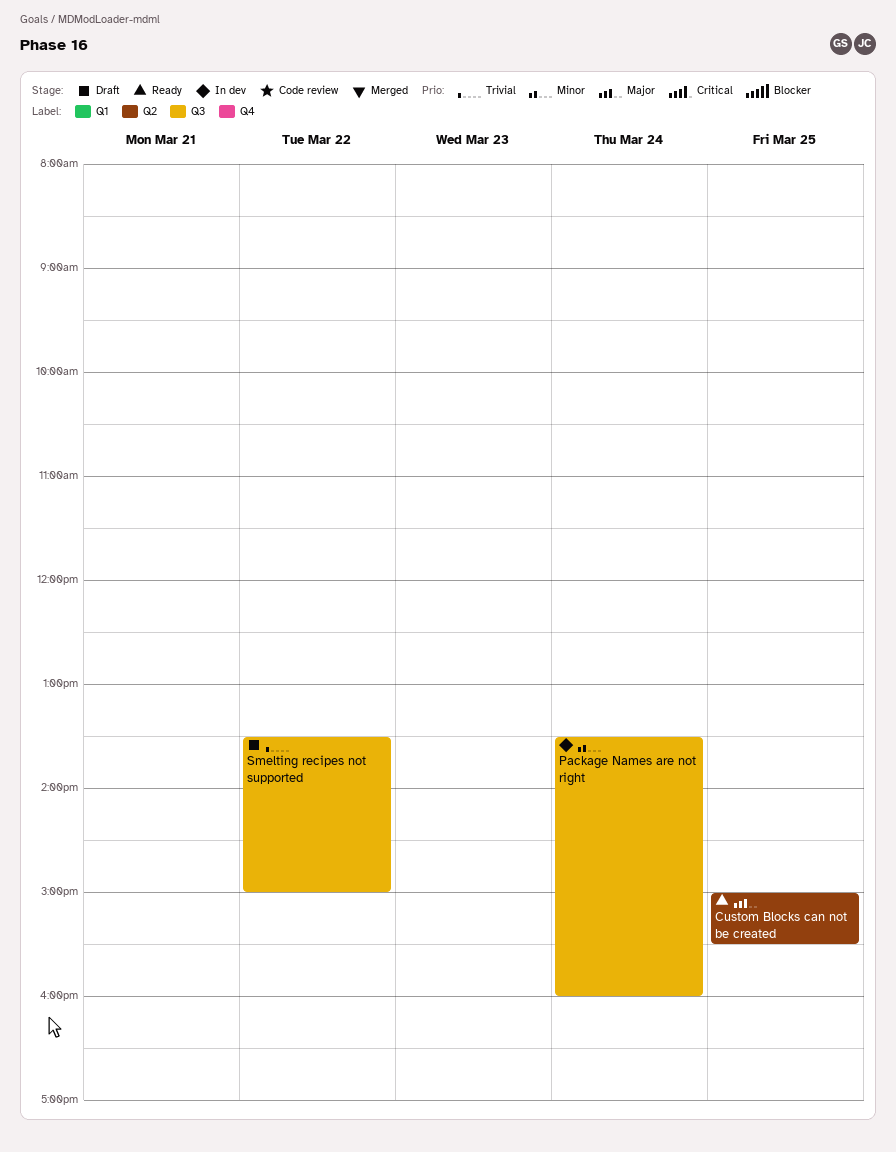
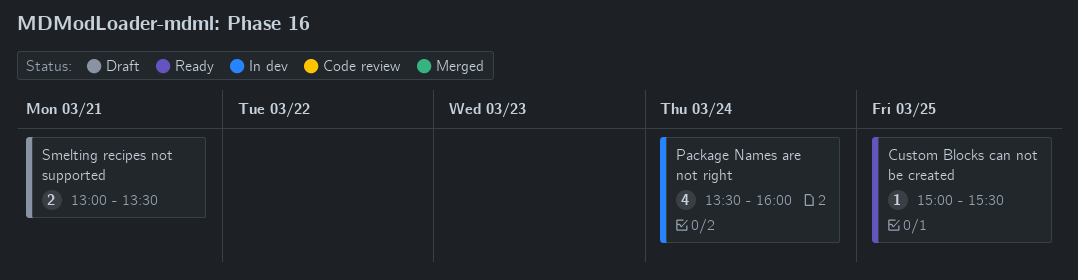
Smelting recipes not supported, day: Mar 22 -> Mar 21
Smelting recipes not supported, begins: 13:30 -> 13:00
Smelting recipes not supported, ends: 15:00 -> 13:30

